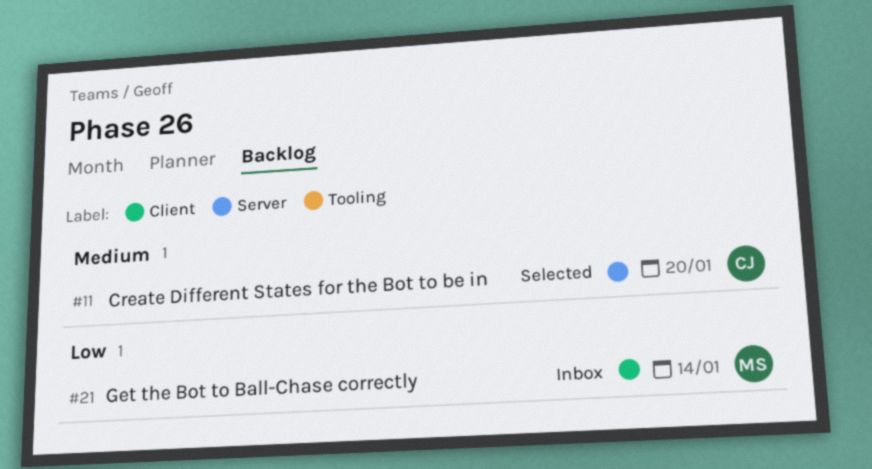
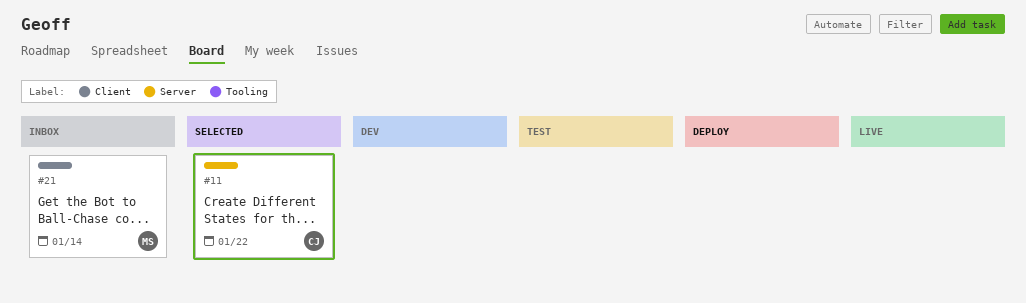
#11, due: Jan 20 -> Jan 22

